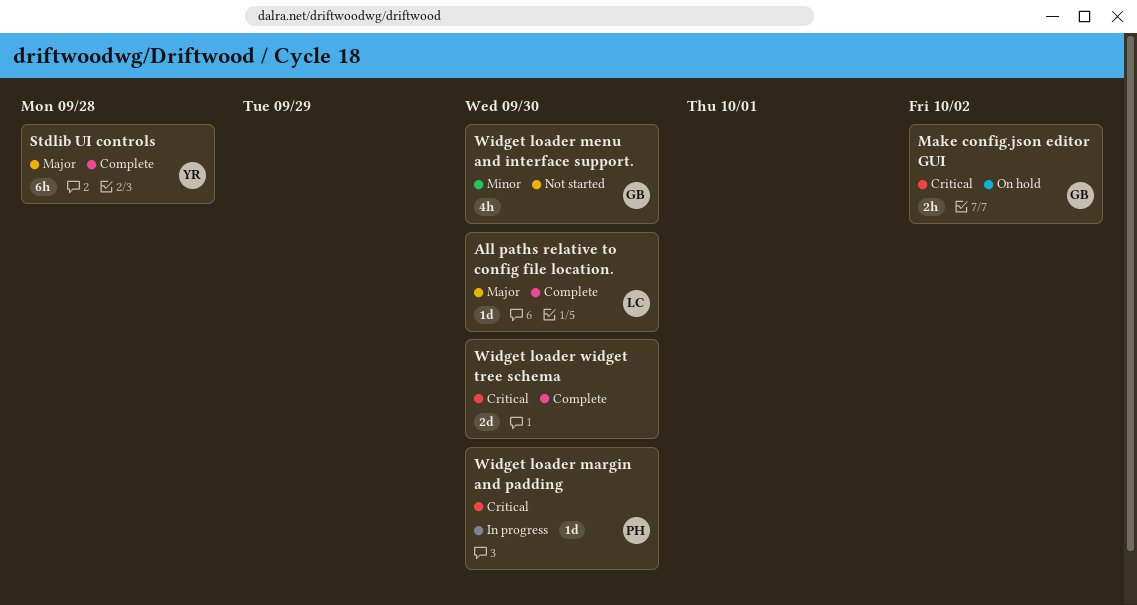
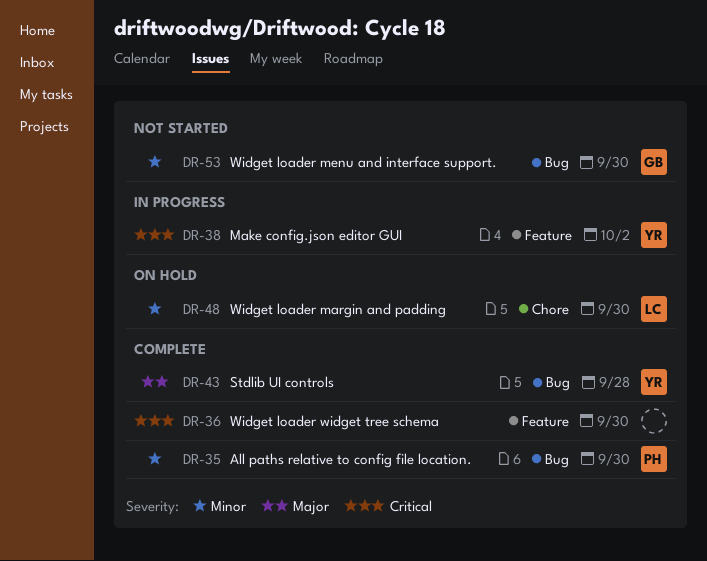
All paths relative to config file location., owner: LC -> PH
All paths relative to config file location., priority: Major -> Minor
Make config.json editor GUI, status: On hold -> In progress
Make config.json editor GUI, owner: GB -> YR
Widget loader margin and padding, status: In progress -> On hold
Widget loader margin and padding, owner: PH -> LC
Widget loader margin and padding, priority: Critical -> Minor

